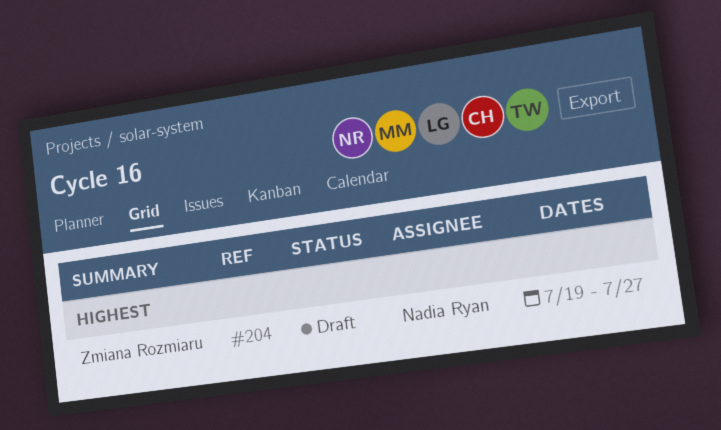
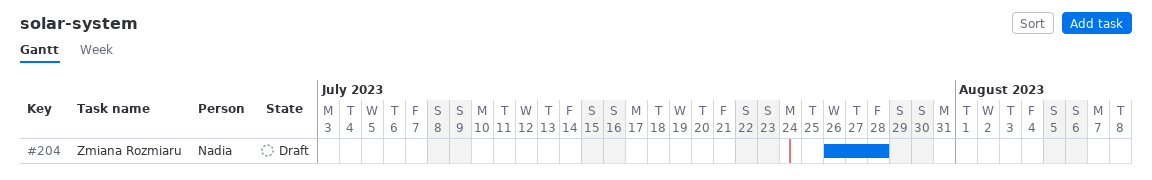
#204, start: Jul 19 -> Jul 26
#204, due: Jul 27 -> Jul 28

